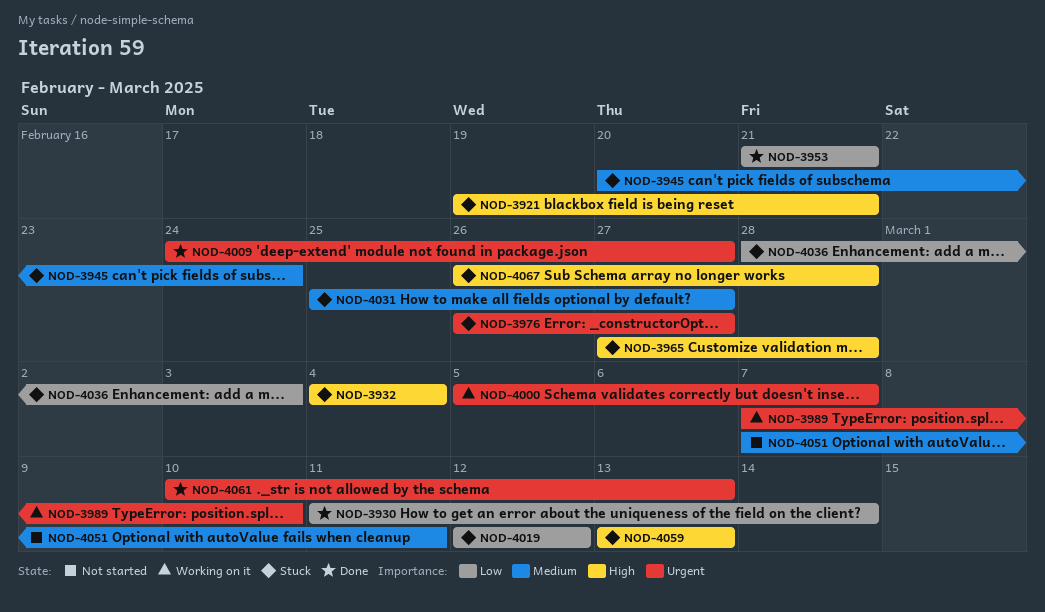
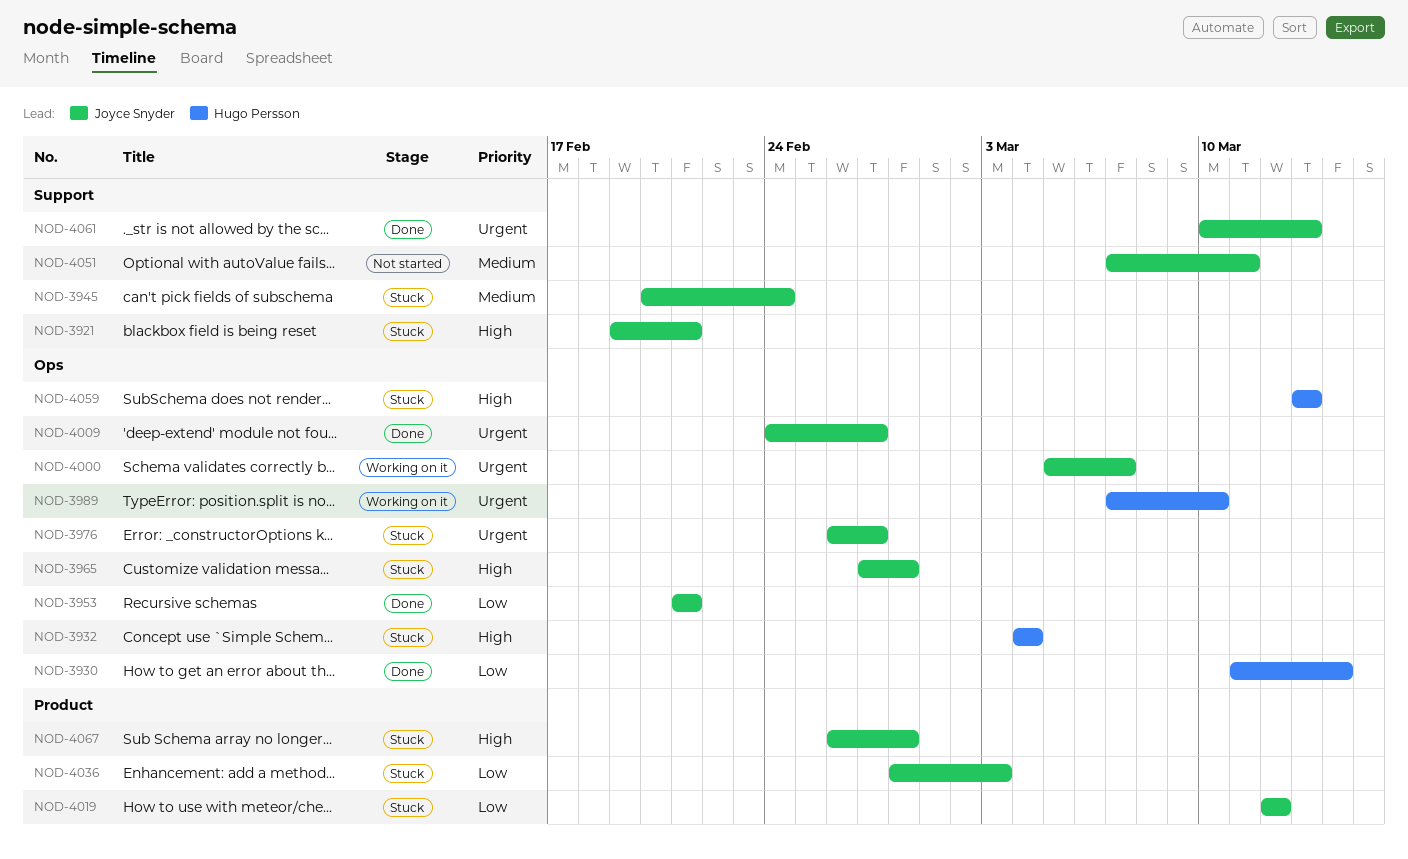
NOD-4031: present -> none

